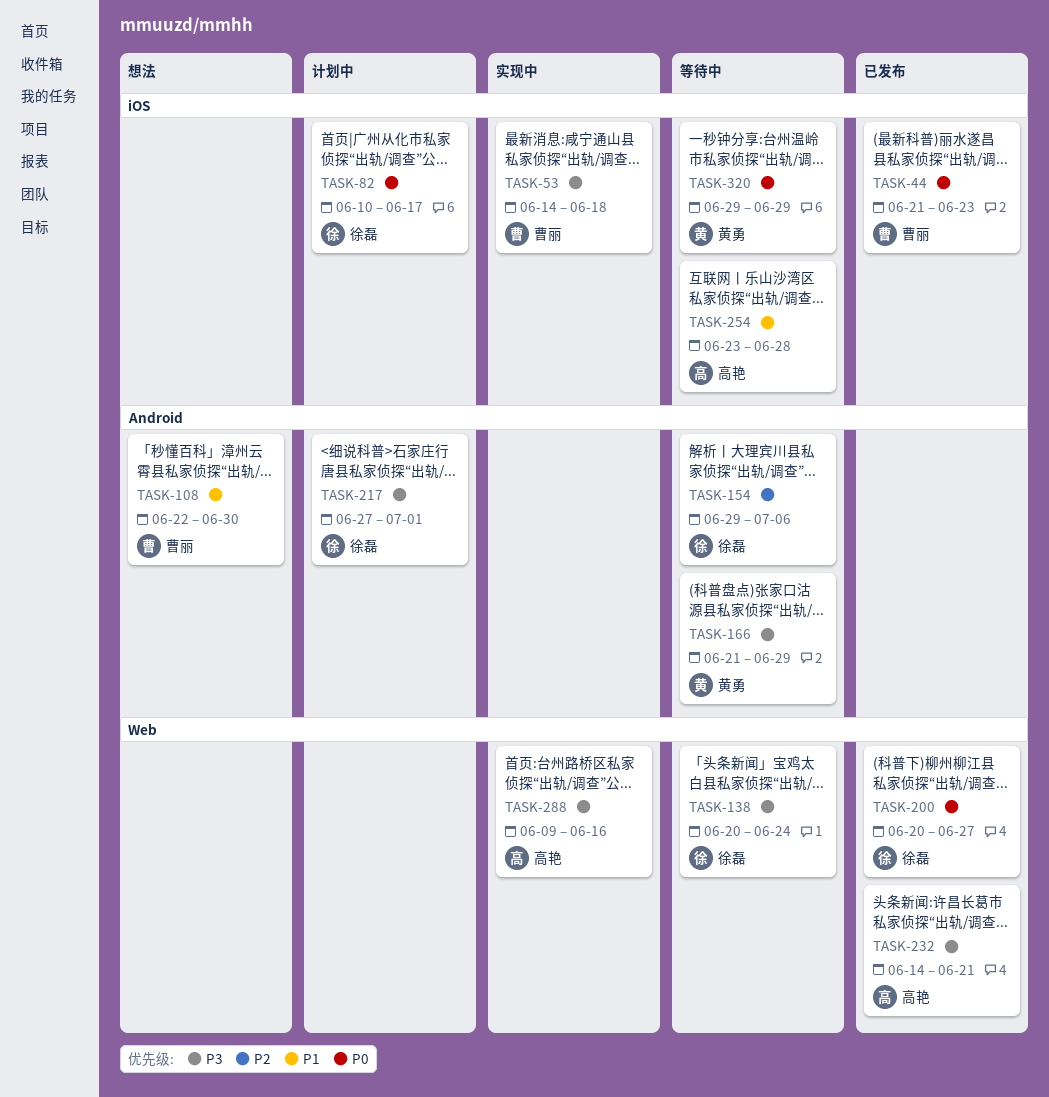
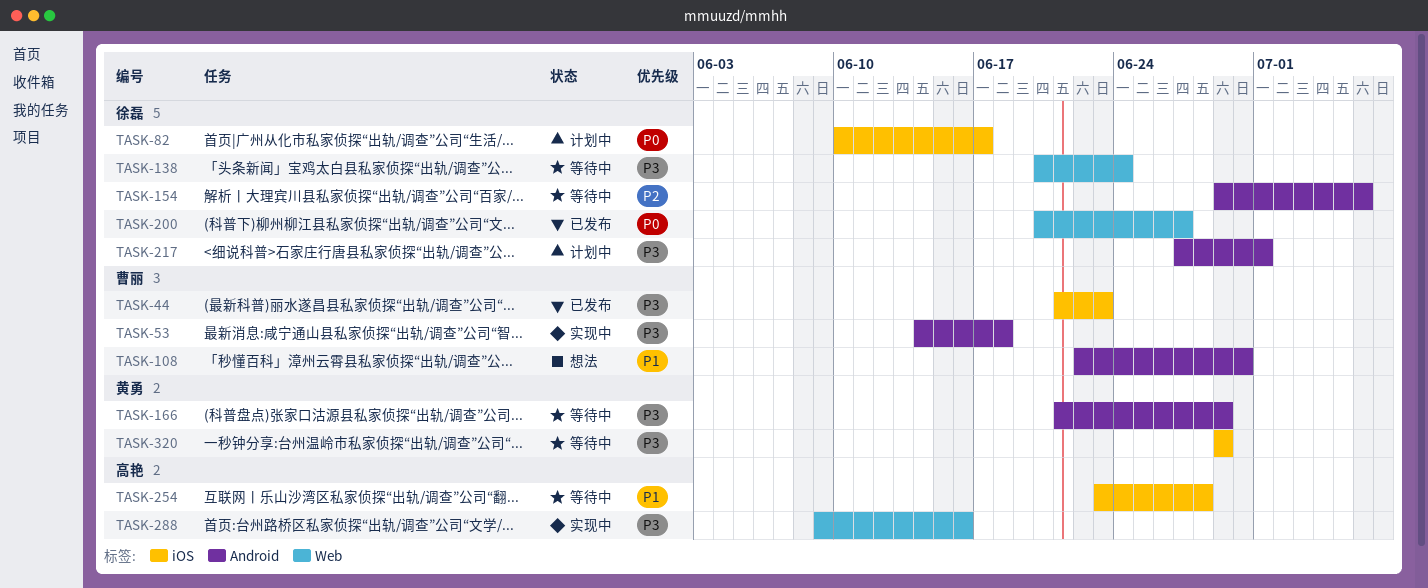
TASK-44, priority: P0 -> P3
TASK-53, label: iOS -> Android
TASK-232: present -> none
TASK-320, priority: P0 -> P3

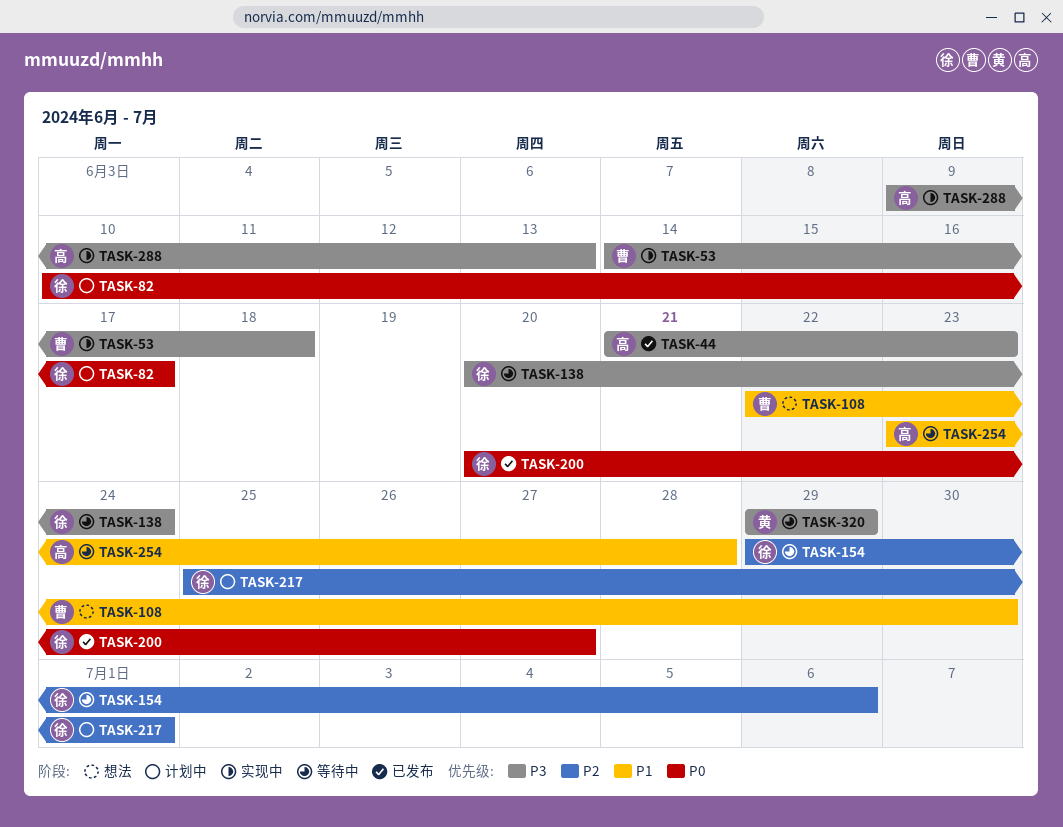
TASK-44, owner: 曹丽 -> 高艳
TASK-166: present -> none
TASK-217, priority: P3 -> P2
TASK-217, start: Jun 27 -> Jun 25
TASK-288, due: Jun 16 -> Jun 13

